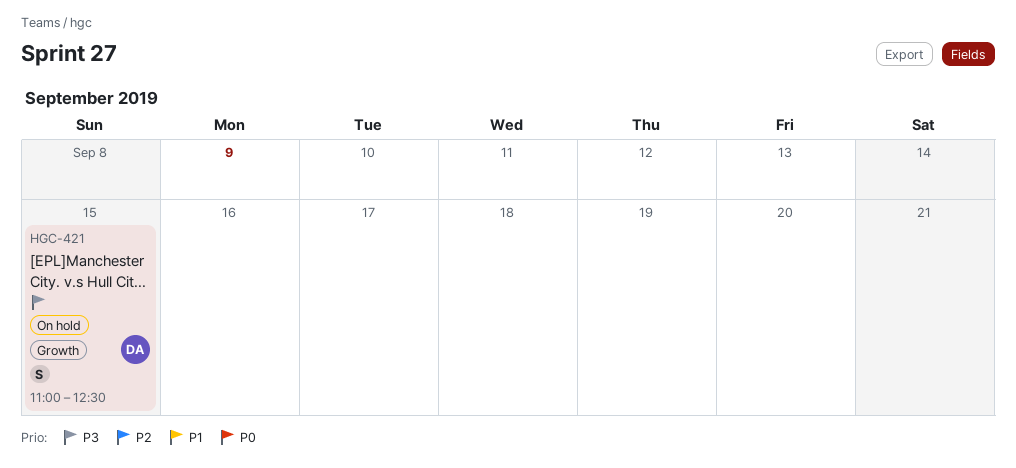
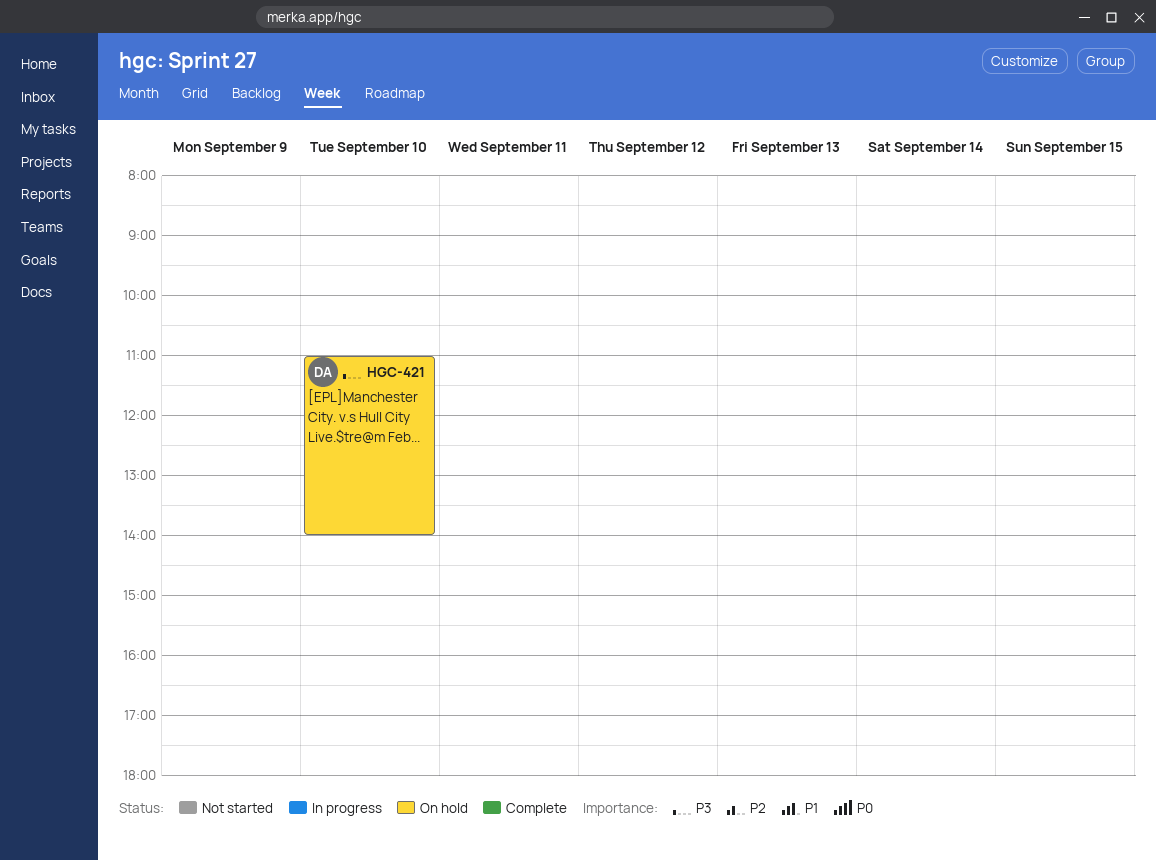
HGC-421, day: Sep 15 -> Sep 10
HGC-421, ends: 12:30 -> 14:00

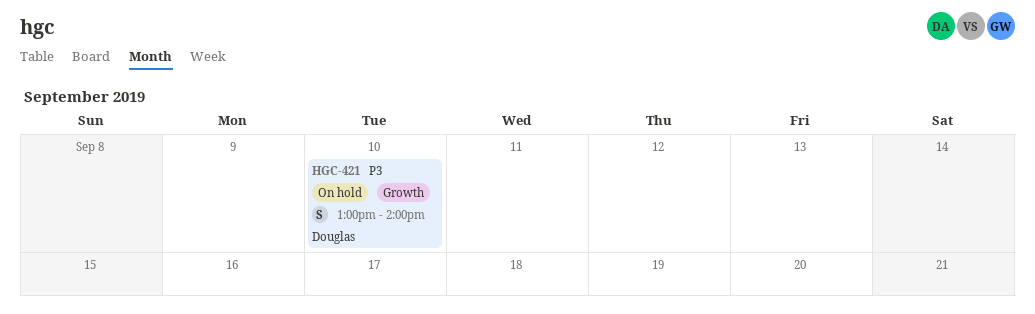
HGC-421, begins: 11:00 -> 13:00

